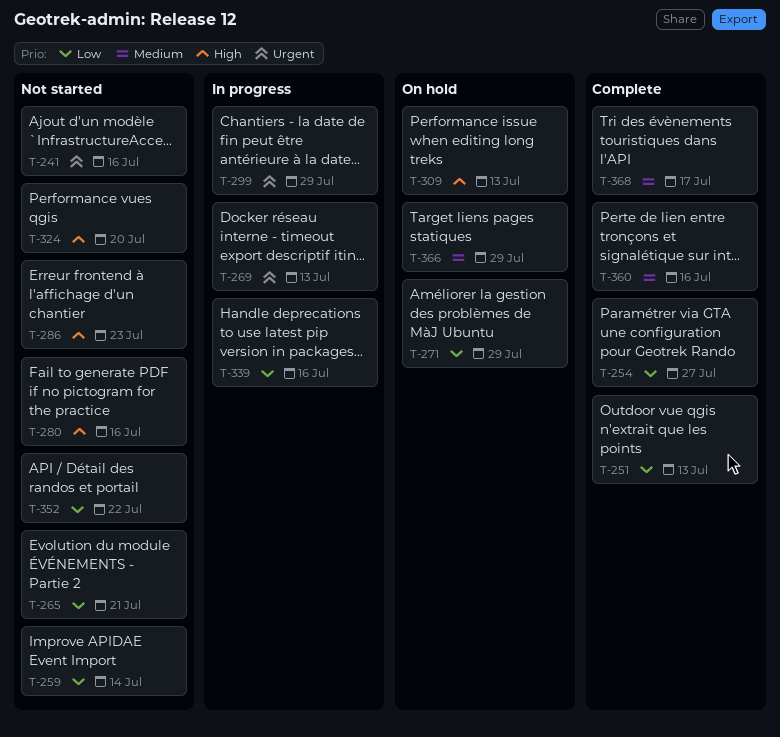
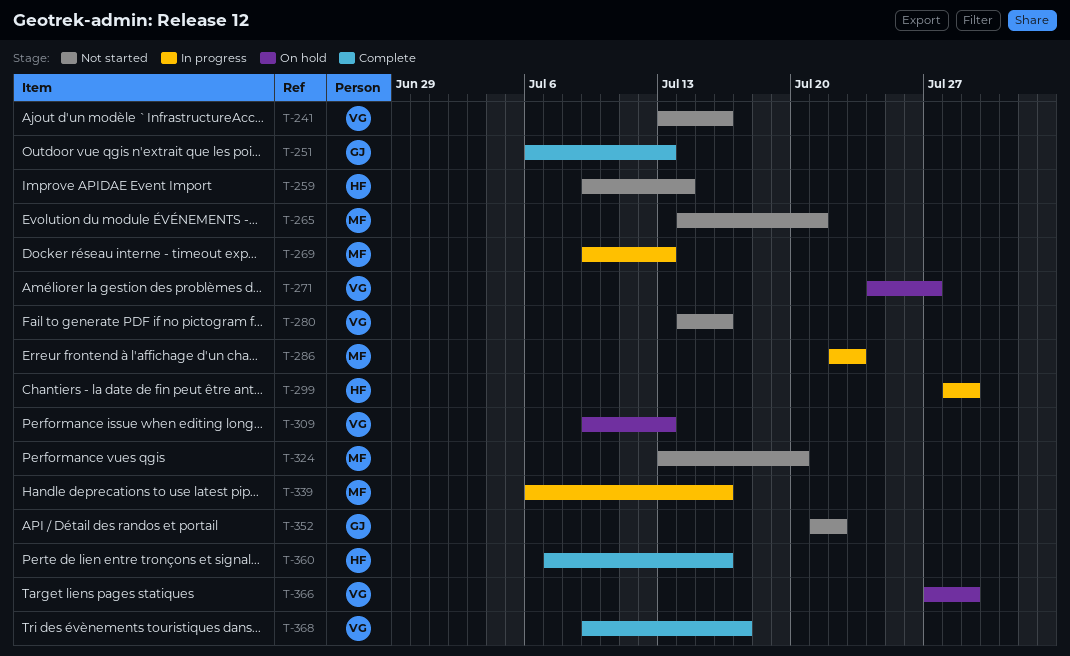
T-254: present -> none
T-271, due: Jul 29 -> Jul 27
T-286, status: Not started -> In progress

